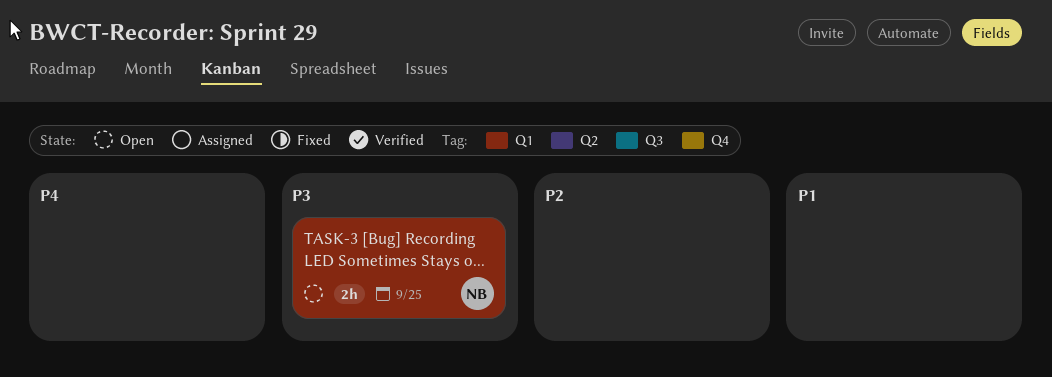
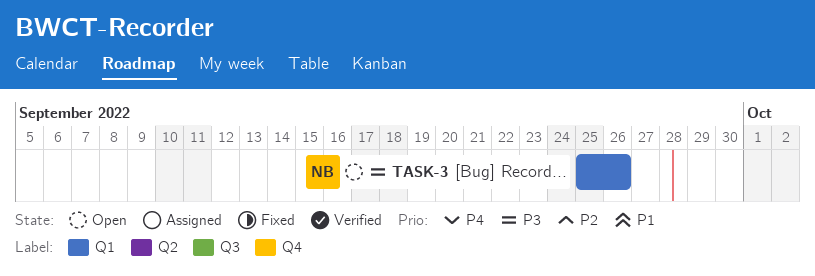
TASK-3, due: Sep 25 -> Sep 26

